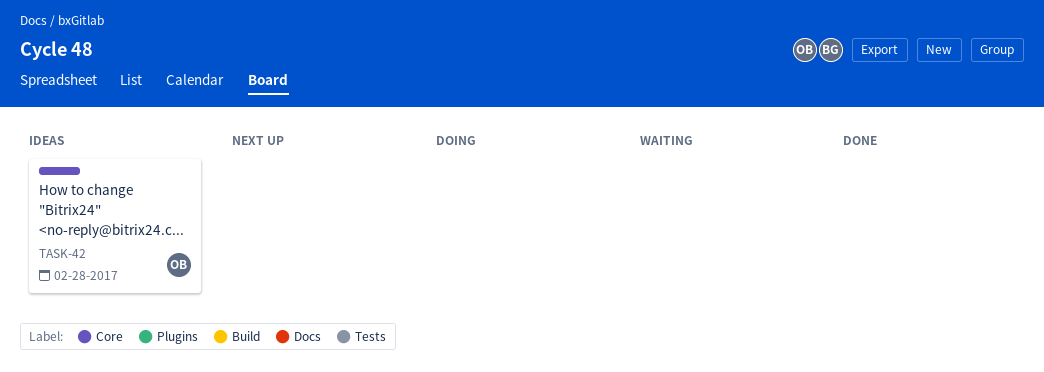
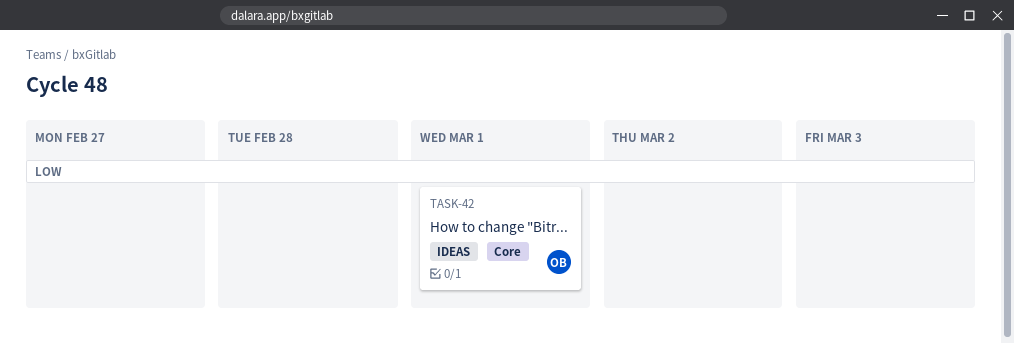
TASK-42, due: Feb 28 -> Mar 1

